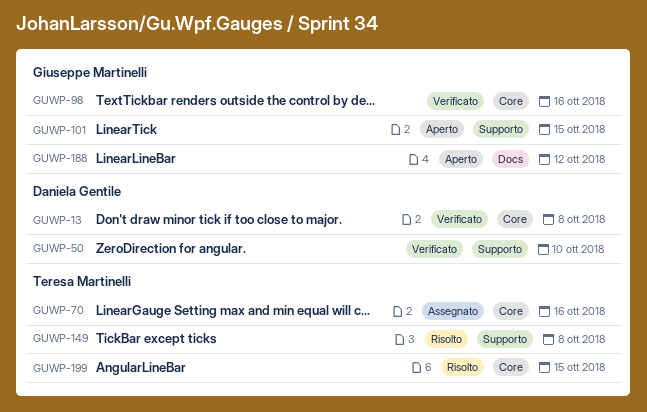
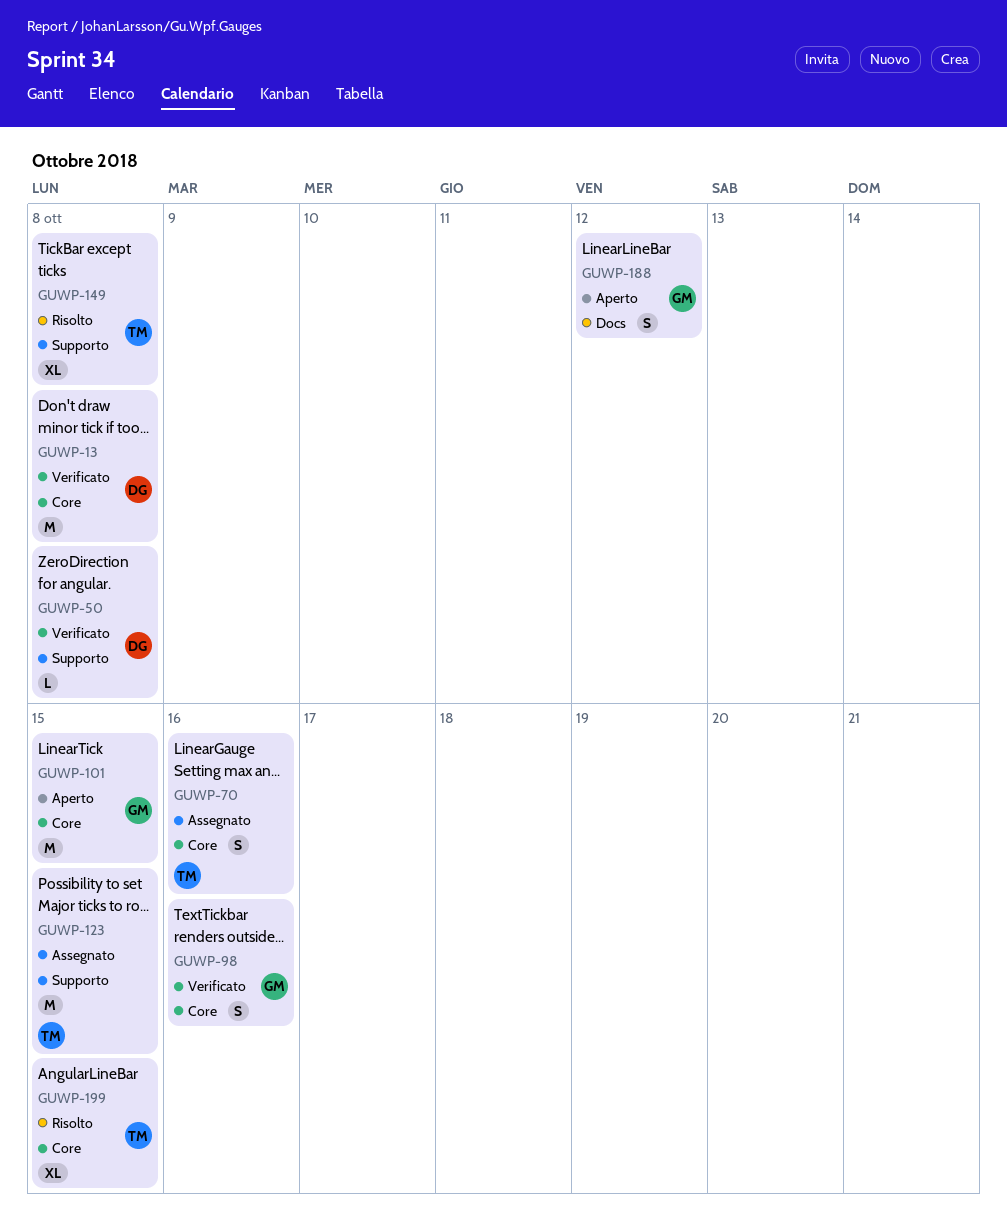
GUWP-50, due: Oct 10 -> Oct 8
GUWP-101, label: Supporto -> Core
GUWP-123: none -> present

